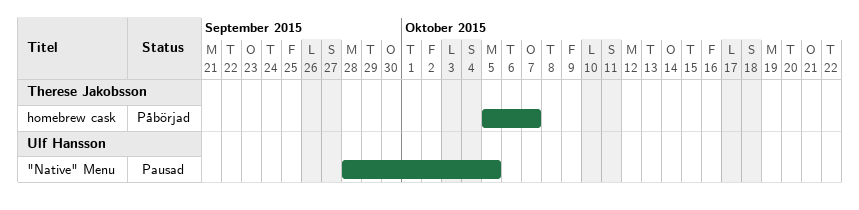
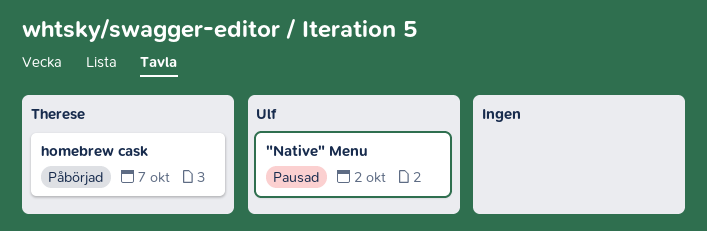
"Native" Menu, due: Oct 5 -> Oct 2

